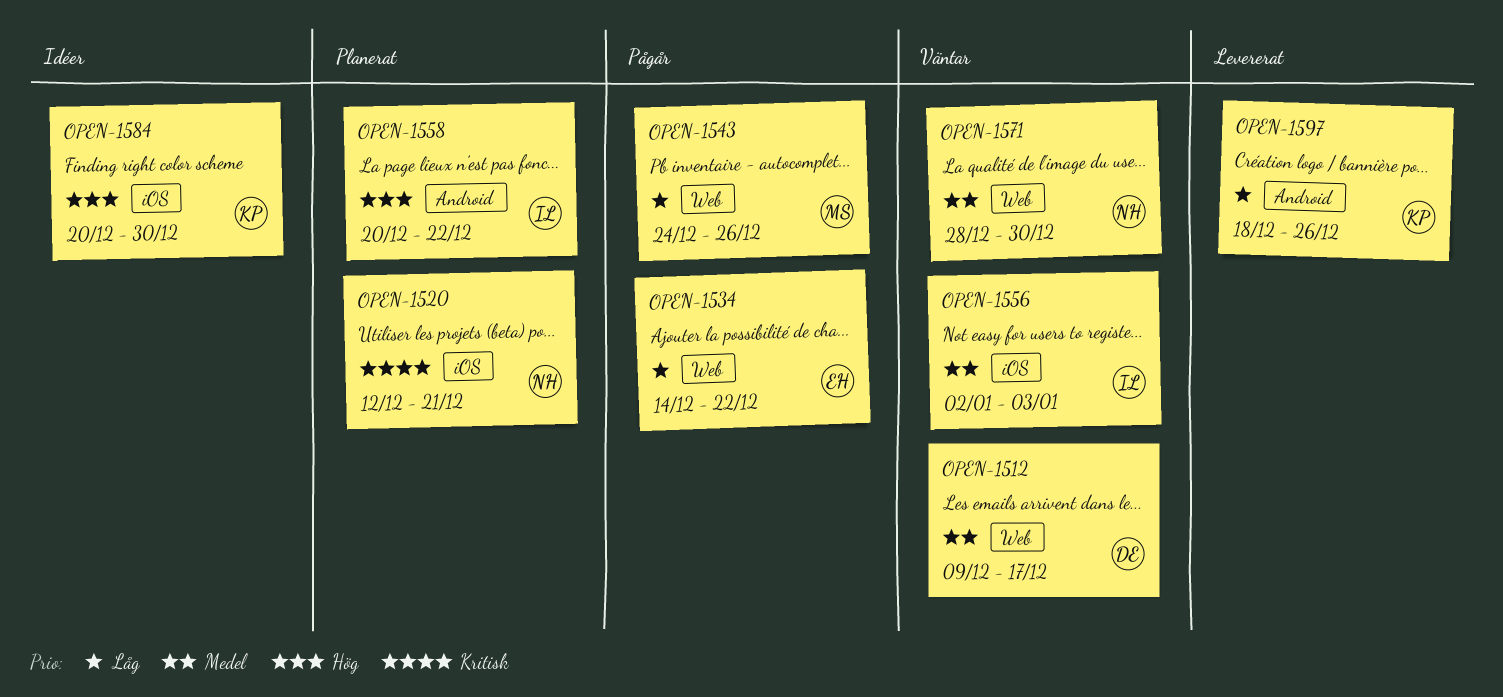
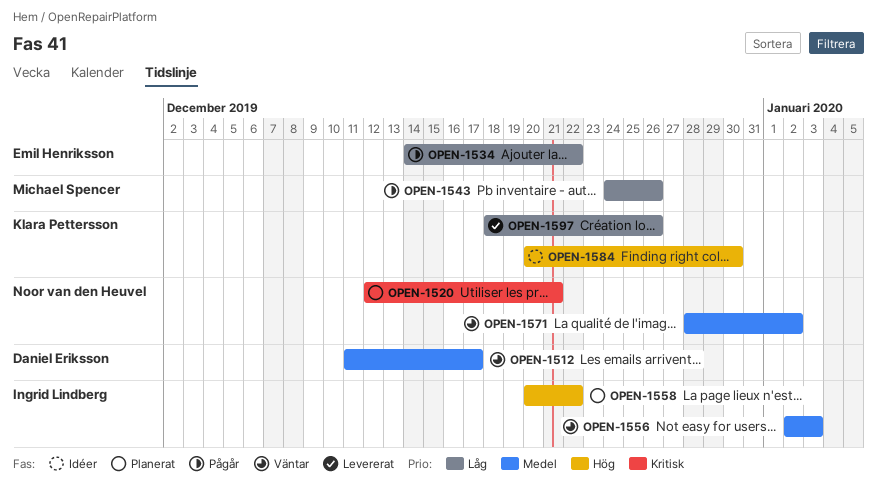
OPEN-1512, start: Dec 9 -> Dec 11
OPEN-1571, due: Dec 30 -> Jan 2

